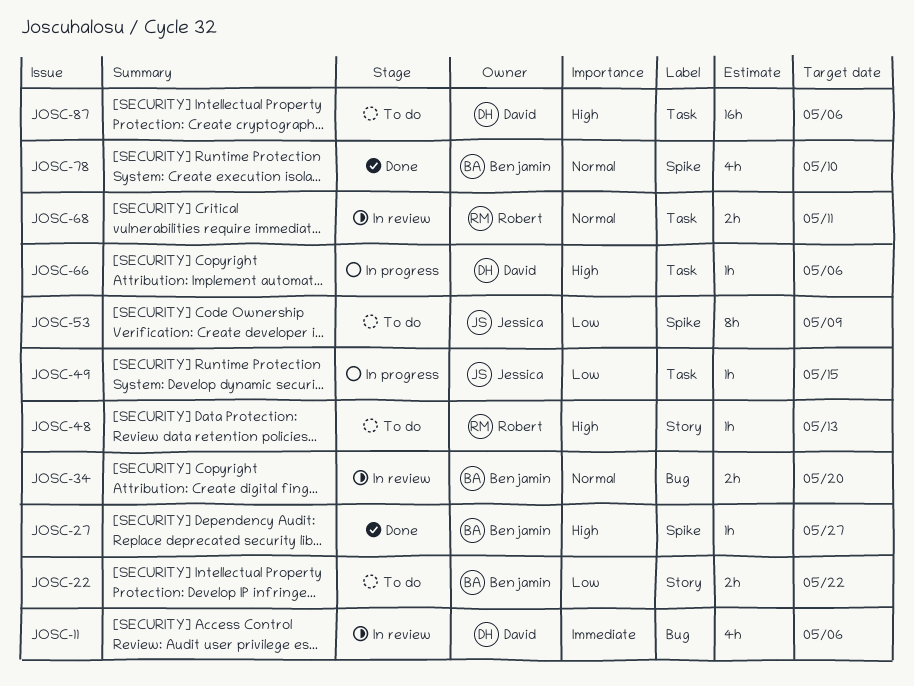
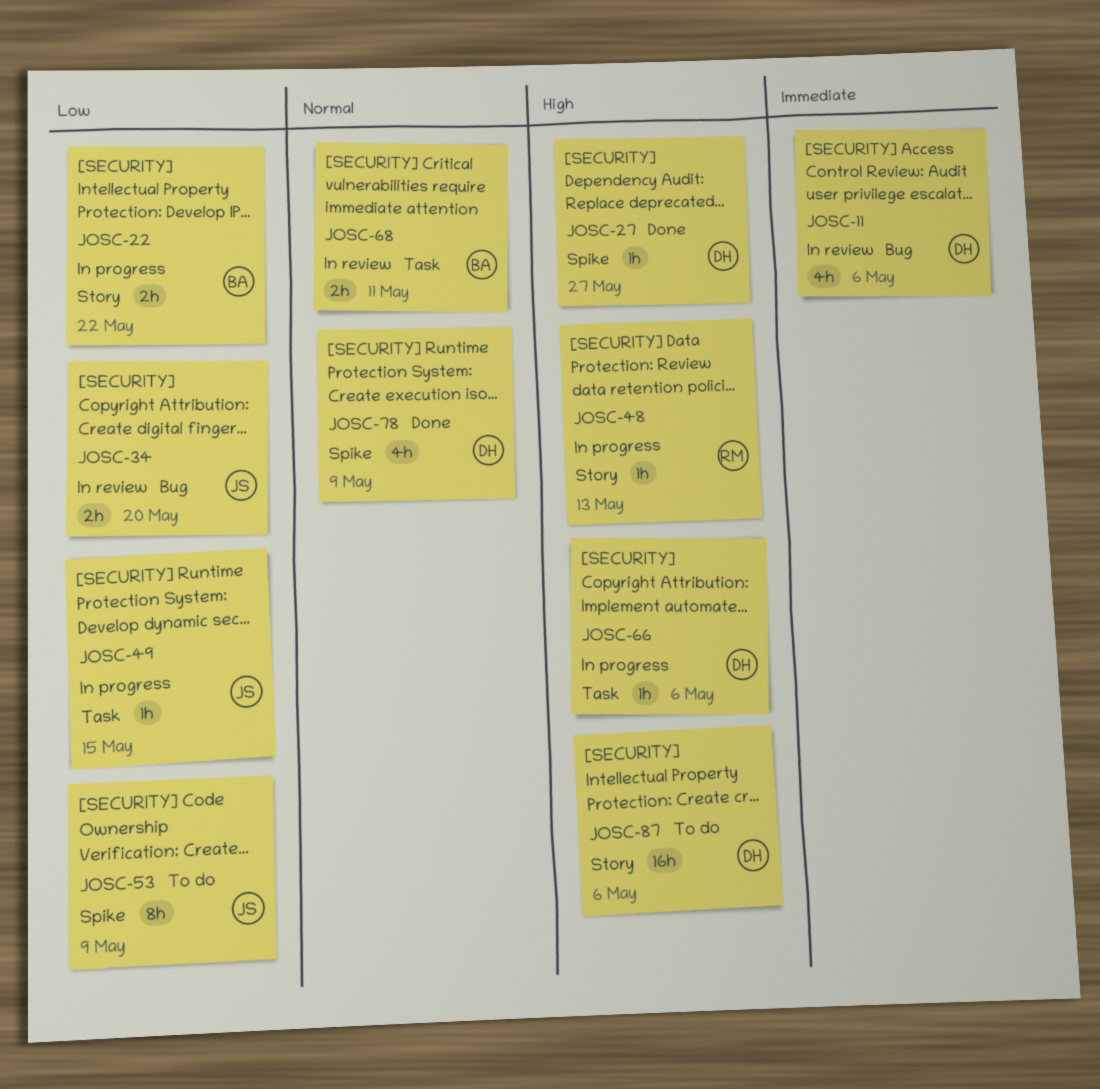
JOSC-22, status: To do -> In progress
JOSC-27, owner: Benjamin -> David
JOSC-34, owner: Benjamin -> Jessica
JOSC-34, priority: Normal -> Low
JOSC-48, status: To do -> In progress
JOSC-68, owner: Robert -> Benjamin
JOSC-78, owner: Benjamin -> David
JOSC-78, due: May 10 -> May 9
JOSC-87, label: Task -> Story

